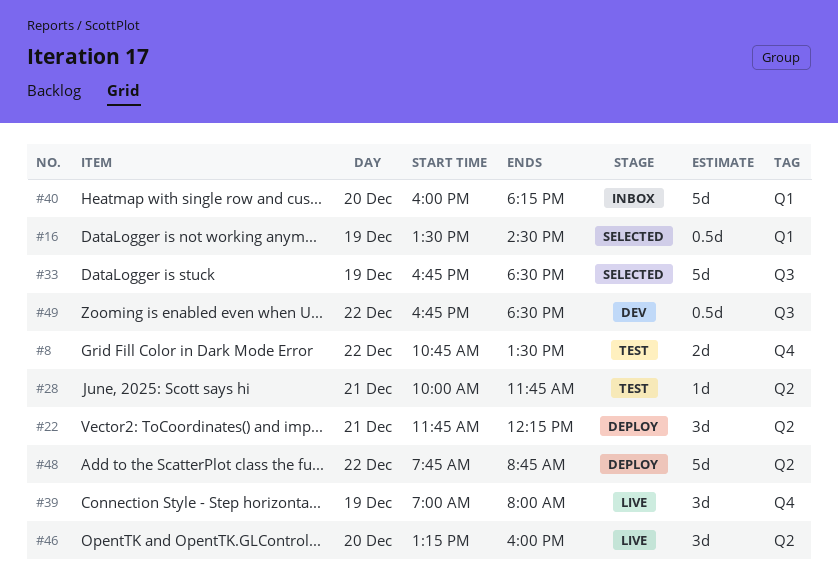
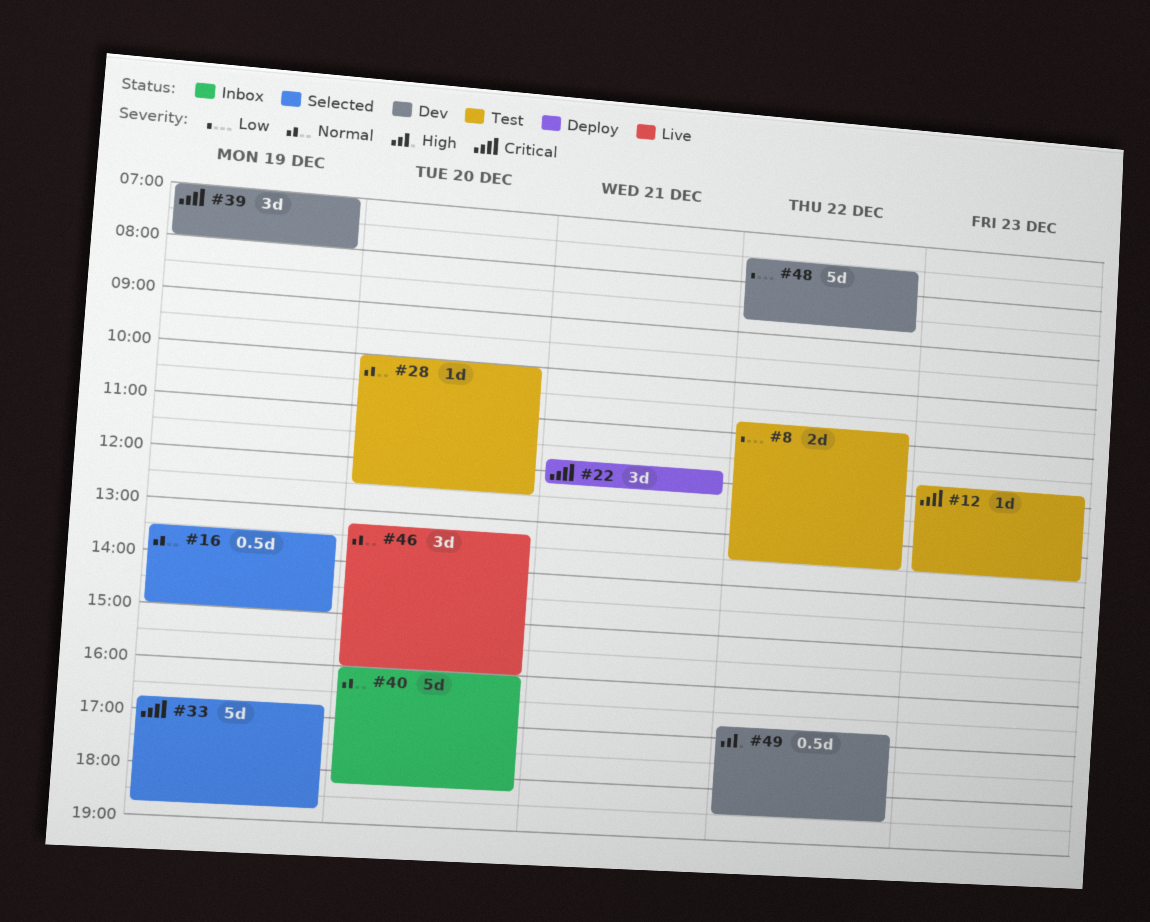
#12: none -> present
#16, ends: 14:30 -> 15:00
#28, day: Dec 21 -> Dec 20
#28, ends: 11:45 -> 12:30
#33, ends: 18:30 -> 18:45
#39, status: Live -> Dev
#48, status: Deploy -> Dev
#48, begins: 07:45 -> 07:30

